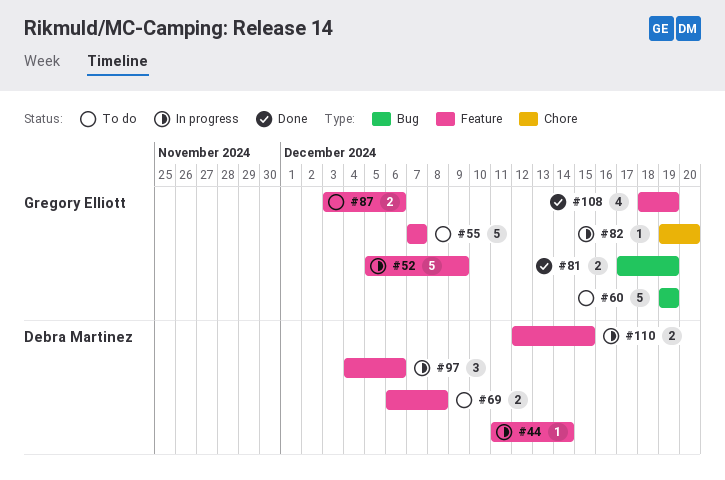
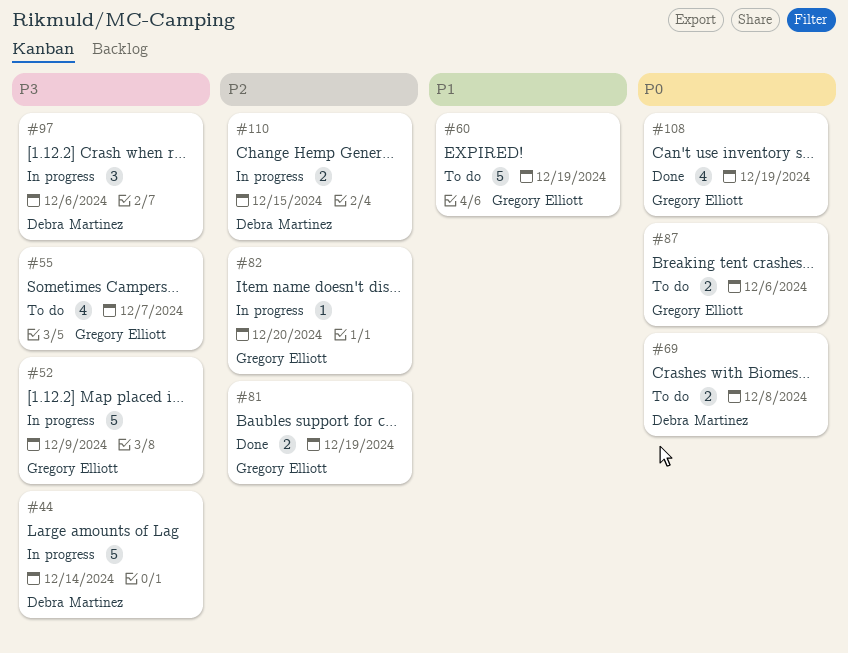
#44, estimate: 1 -> 5
#55, estimate: 5 -> 4

